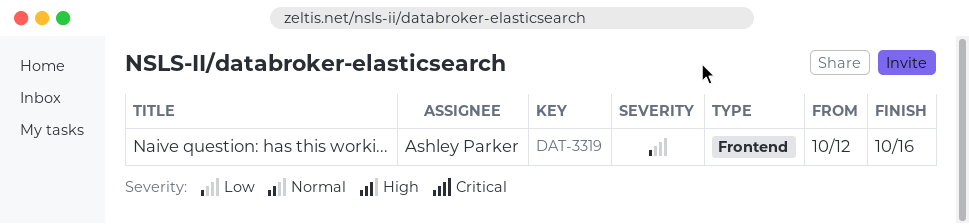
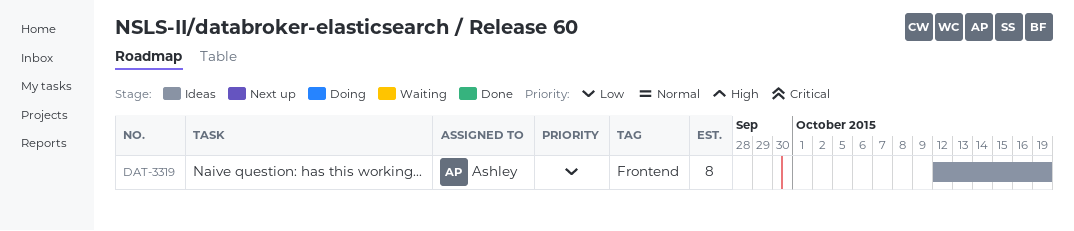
DAT-3319, due: Oct 16 -> Oct 19

